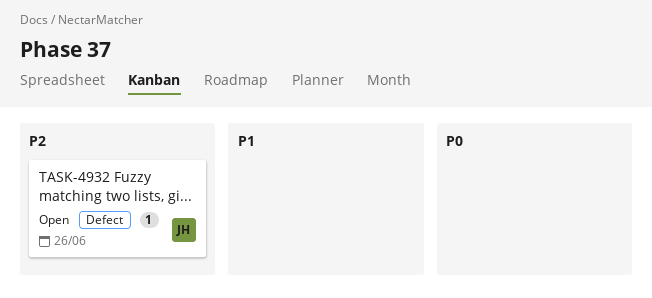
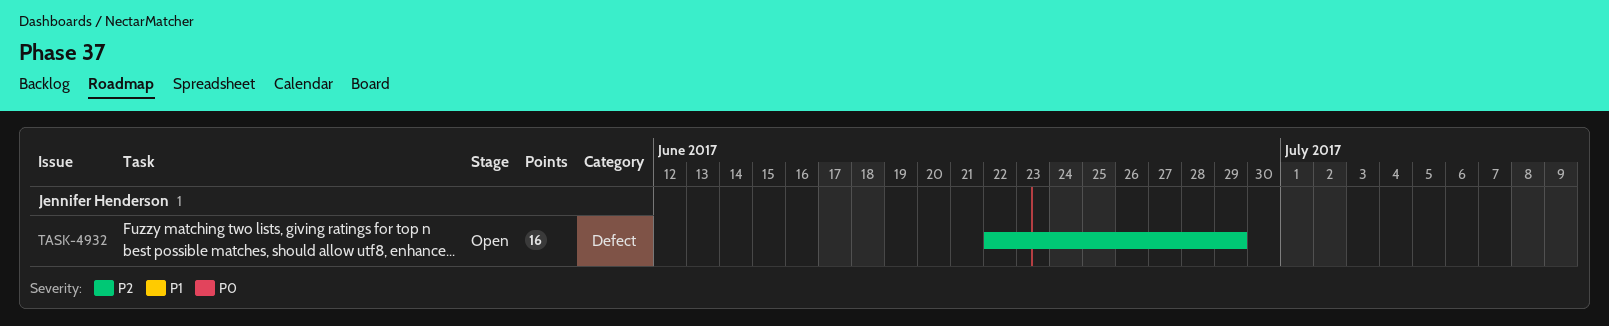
TASK-4932, estimate: 1 -> 16
TASK-4932, due: Jun 26 -> Jun 29

